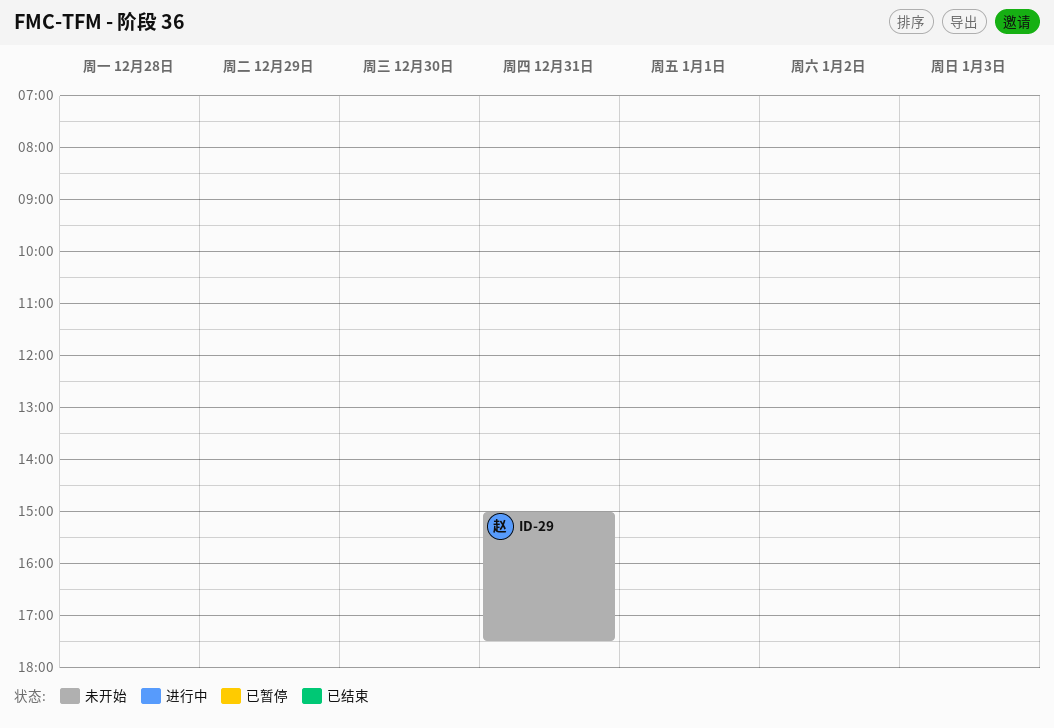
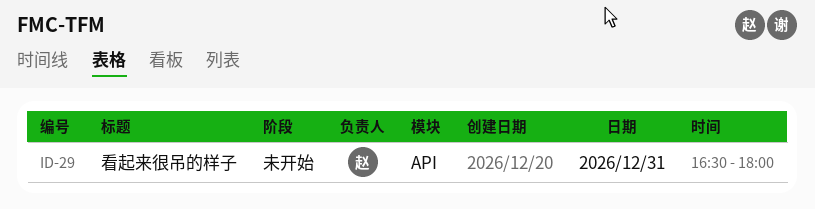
ID-29, begins: 15:00 -> 16:30
ID-29, ends: 17:30 -> 18:00

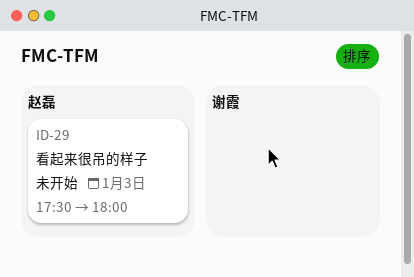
ID-29, day: Dec 31 -> Jan 3
ID-29, begins: 16:30 -> 17:30

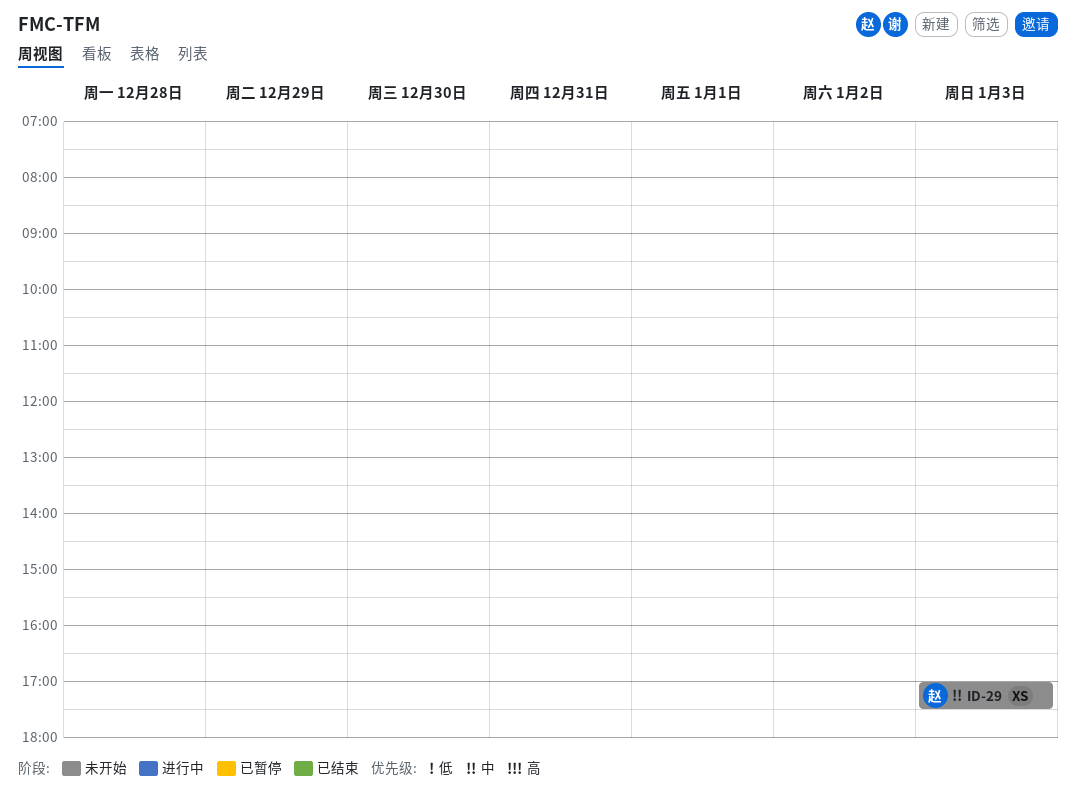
ID-29, begins: 17:30 -> 17:00
ID-29, ends: 18:00 -> 17:30

